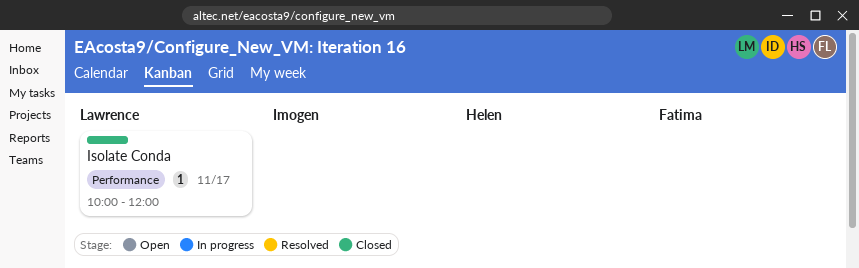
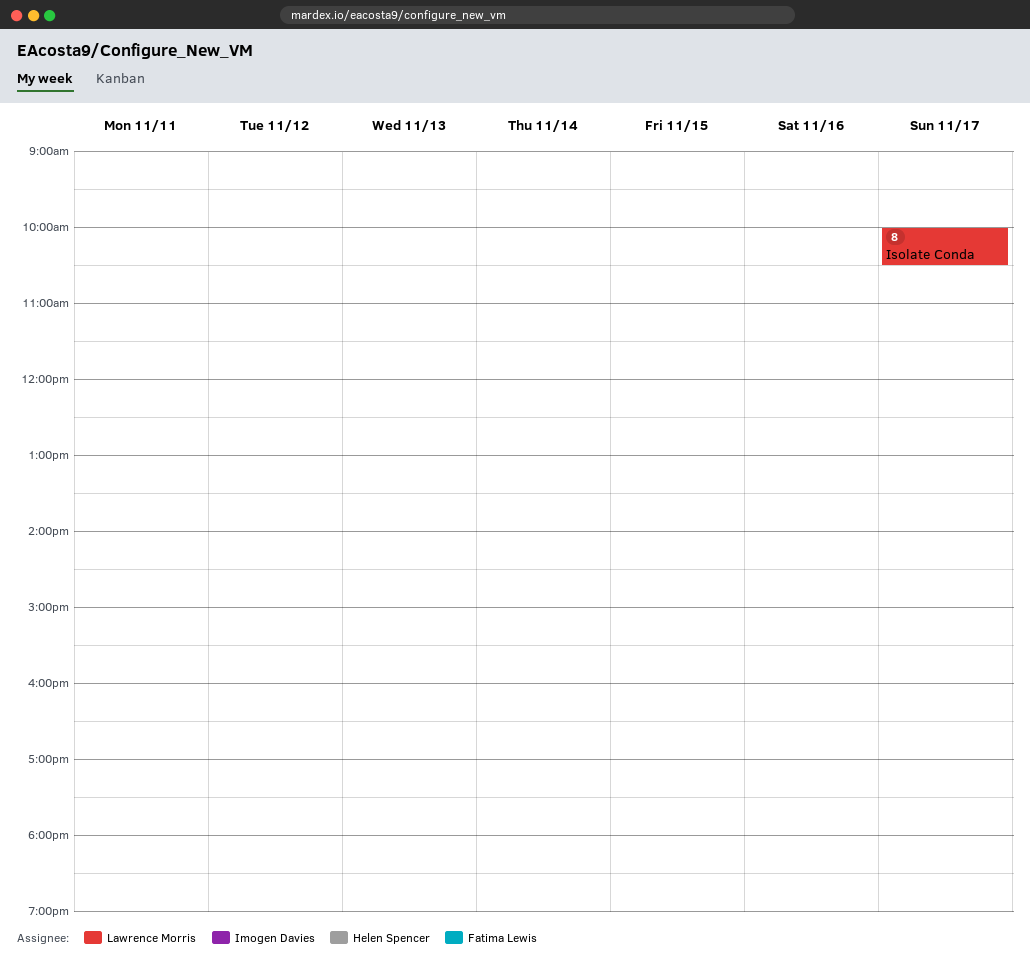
Isolate Conda, estimate: 1 -> 8
Isolate Conda, ends: 12:00 -> 10:30

